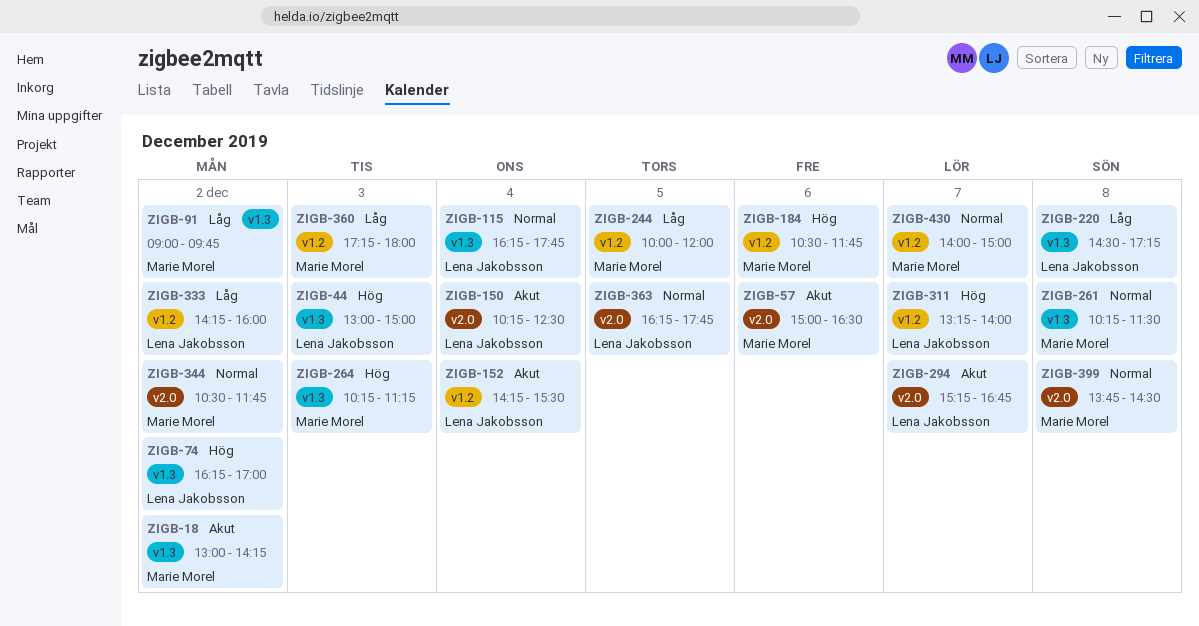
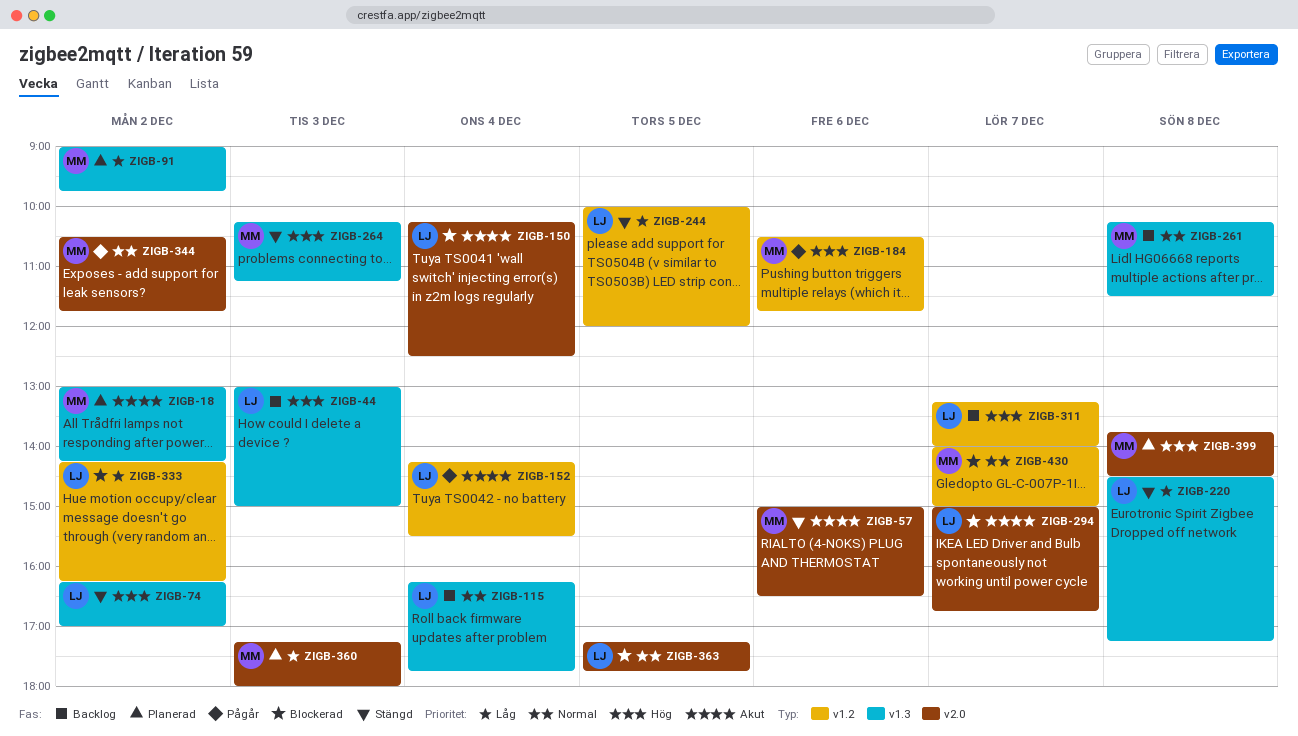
ZIGB-244, owner: Marie Morel -> Lena Jakobsson
ZIGB-294, begins: 15:15 -> 15:00
ZIGB-333, ends: 16:00 -> 16:15
ZIGB-360, label: v1.2 -> v2.0
ZIGB-363, begins: 16:15 -> 17:15
ZIGB-399, priority: Normal -> Hög

